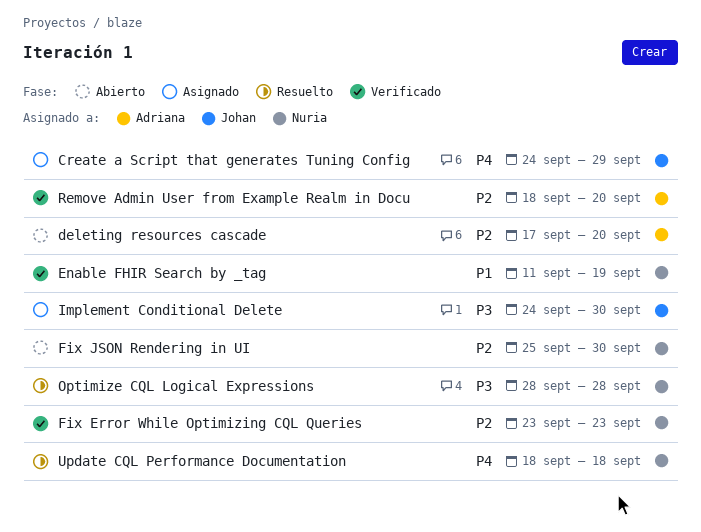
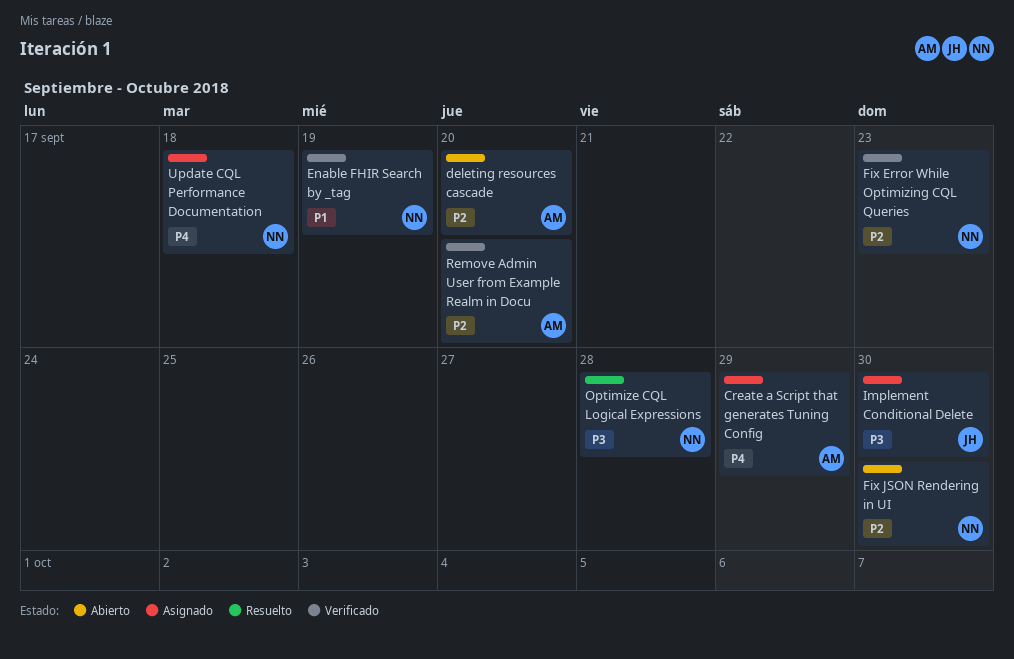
Create a Script that generates Tuning Config, owner: Johan -> Adriana
Update CQL Performance Documentation, status: Resuelto -> Asignado

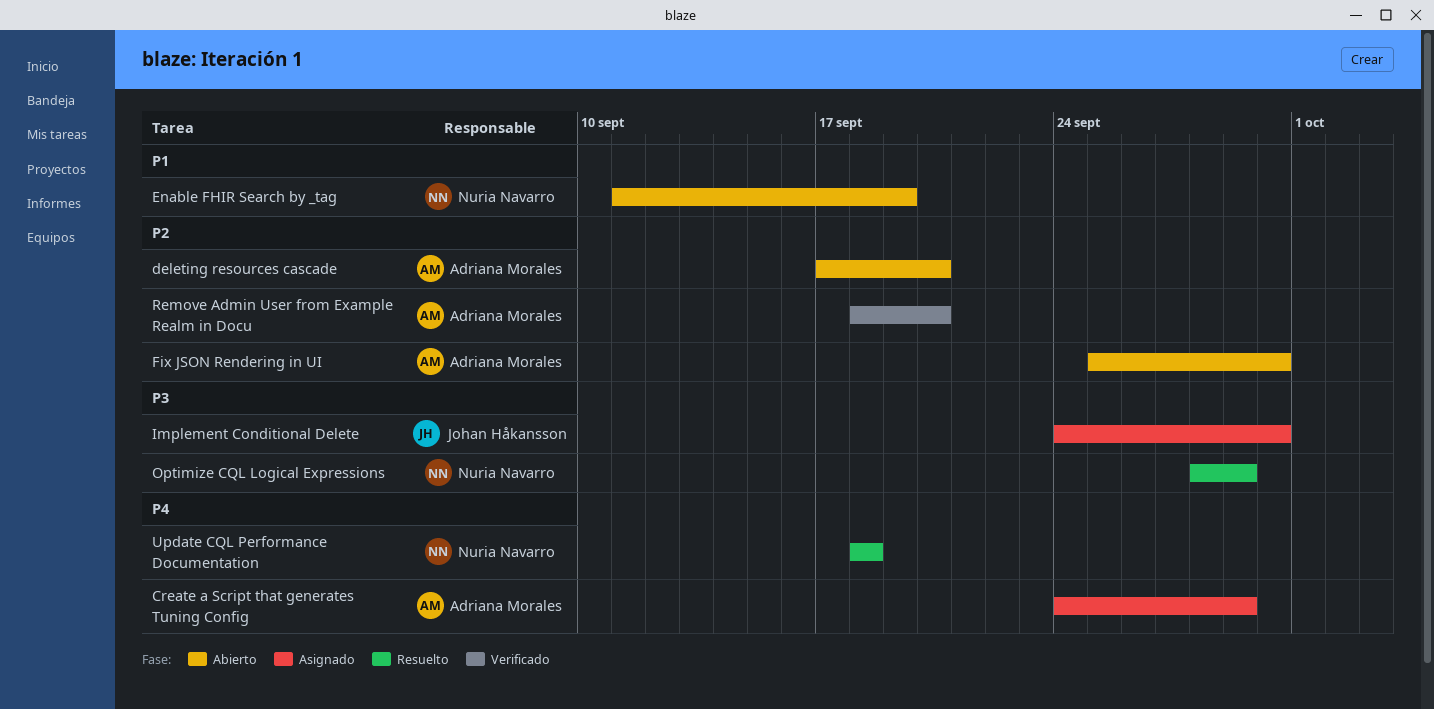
Enable FHIR Search by _tag, status: Verificado -> Abierto
Fix Error While Optimizing CQL Queries: present -> none
Fix JSON Rendering in UI, owner: Nuria Navarro -> Adriana Morales
Optimize CQL Logical Expressions, due: Sep 28 -> Sep 29
Update CQL Performance Documentation, status: Asignado -> Resuelto

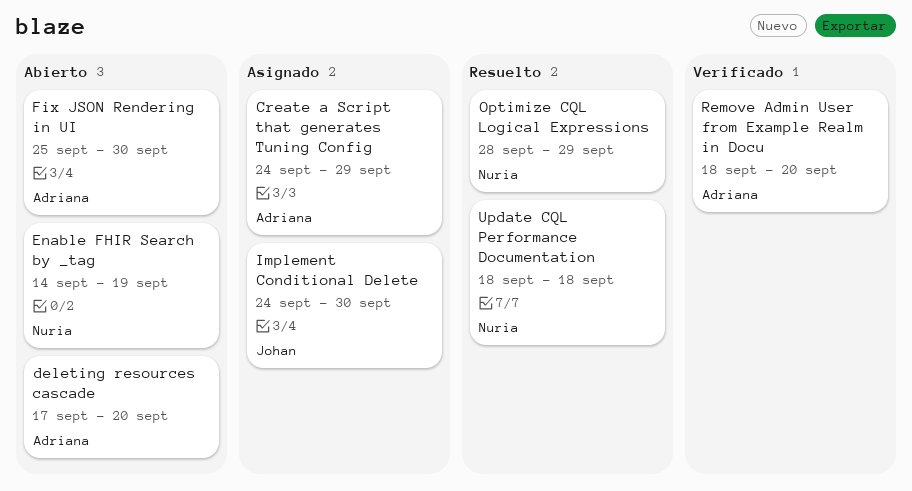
Enable FHIR Search by _tag, start: Sep 11 -> Sep 14

